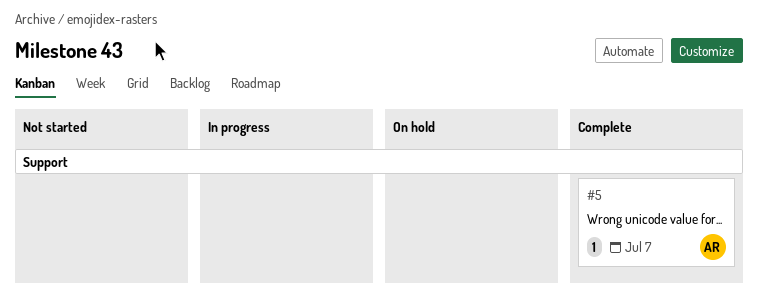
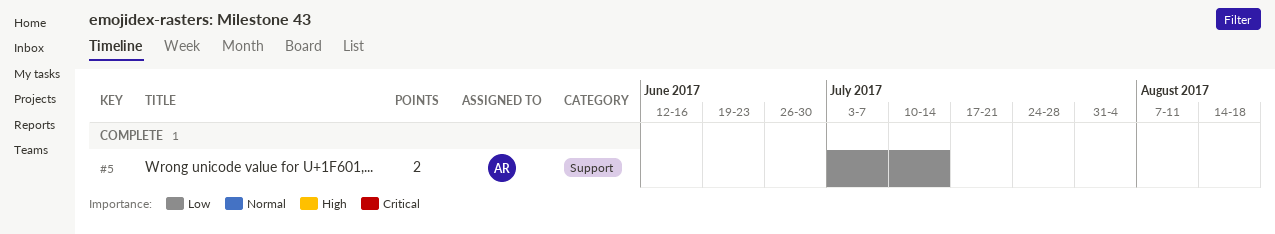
#5, estimate: 1 -> 2
#5, due: Jul 7 -> Jul 14

